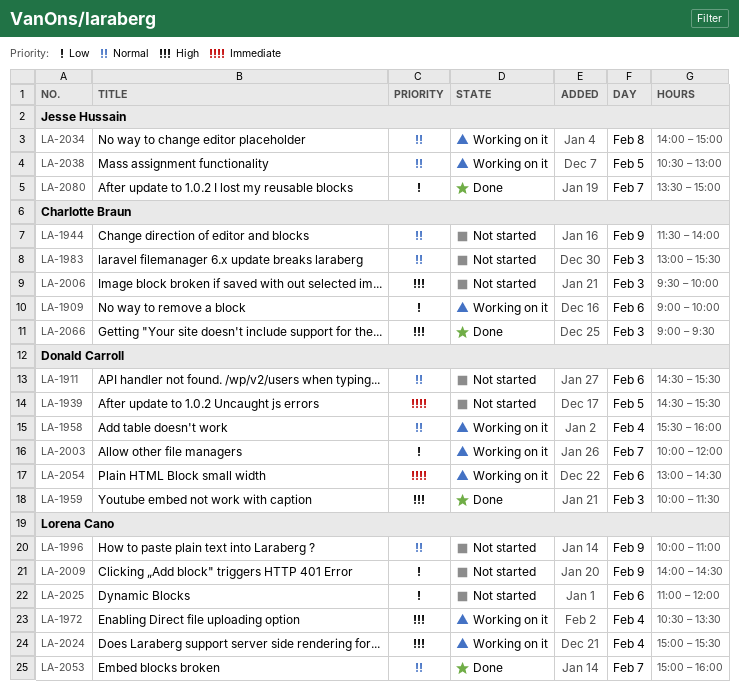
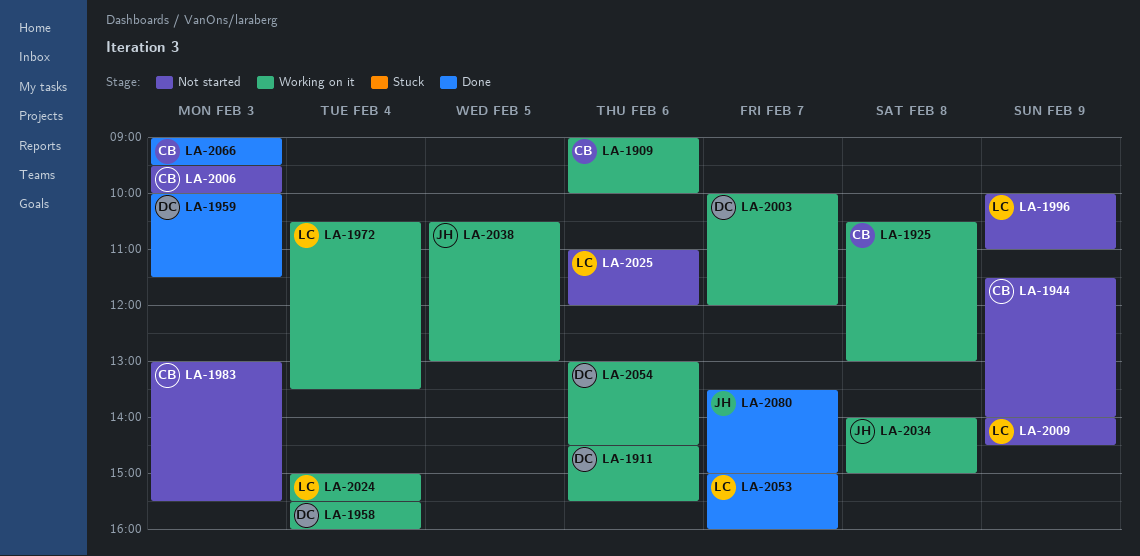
LA-1911, status: Not started -> Working on it
LA-1925: none -> present
LA-1939: present -> none

